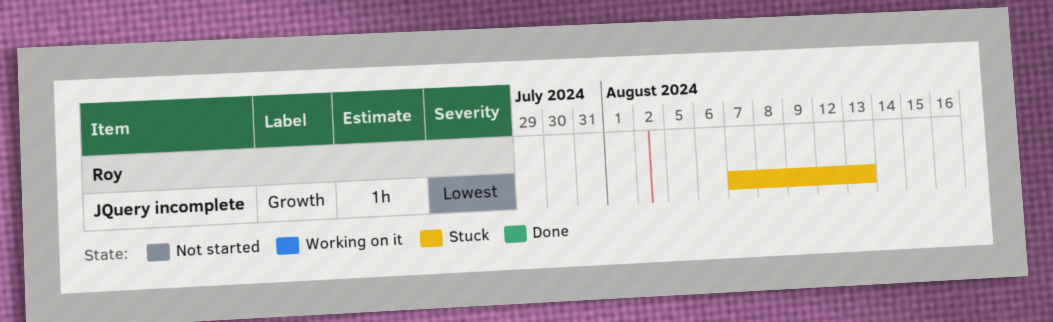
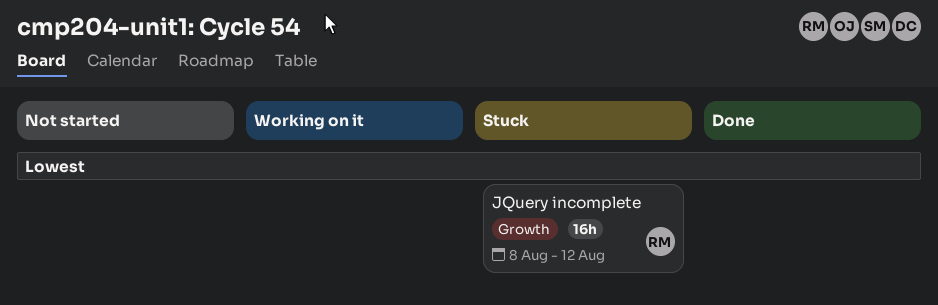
JQuery incomplete, estimate: 1h -> 16h
JQuery incomplete, start: Aug 7 -> Aug 8
JQuery incomplete, due: Aug 13 -> Aug 12

